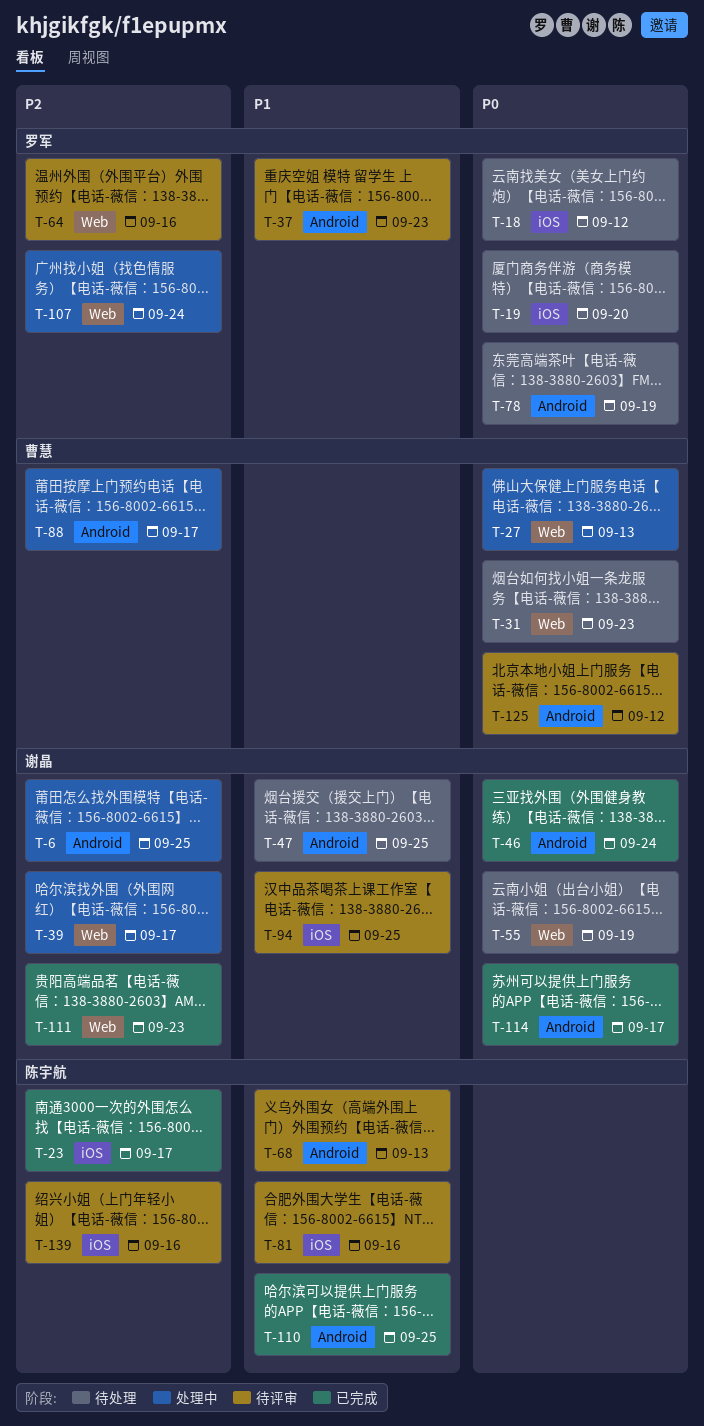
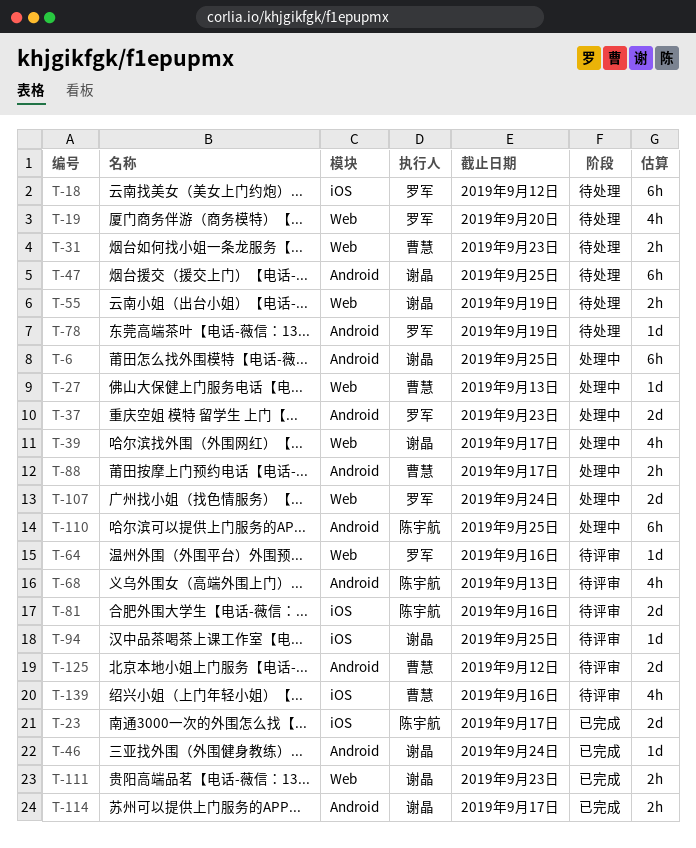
T-19, label: iOS -> Web
T-37, status: 待评审 -> 处理中
T-110, status: 已完成 -> 处理中
T-139, owner: 陈宇航 -> 曹慧

